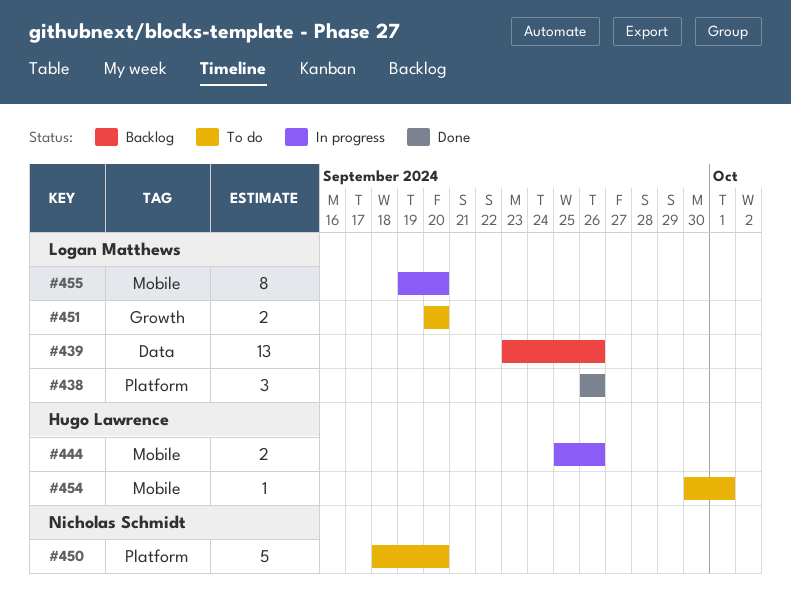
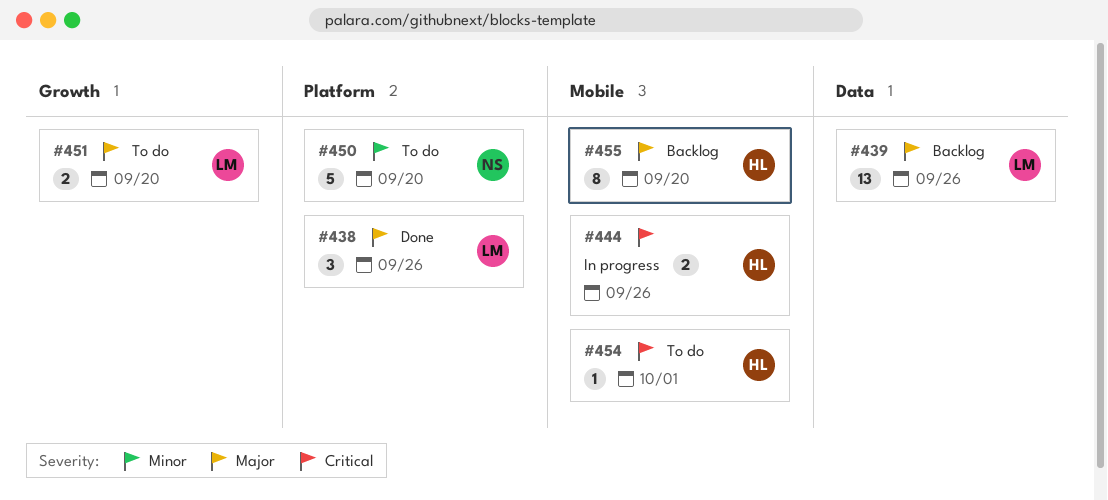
#455, status: In progress -> Backlog
#455, owner: Logan Matthews -> Hugo Lawrence

